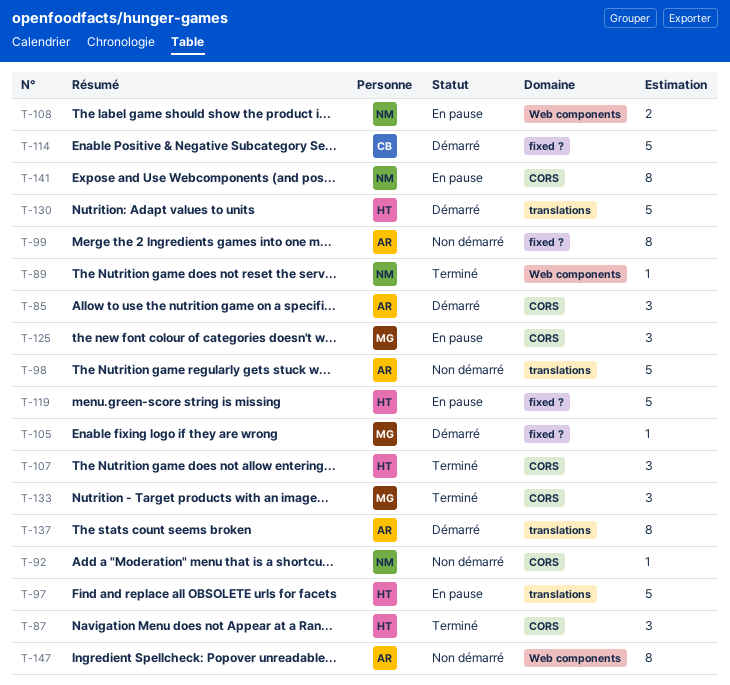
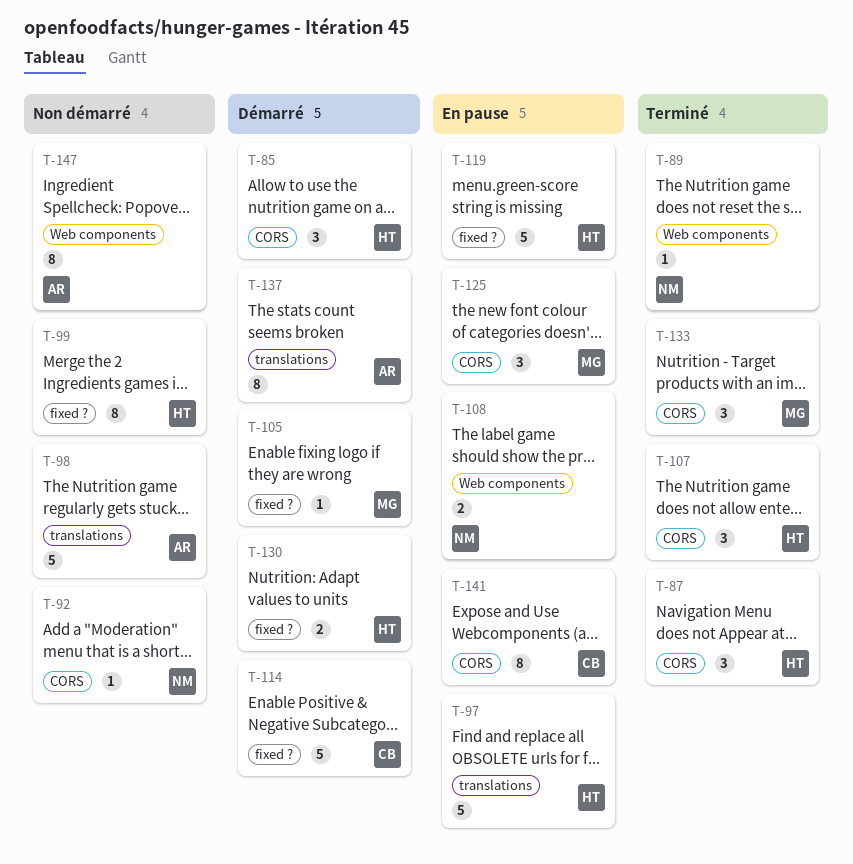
T-85, owner: AR -> HT
T-99, owner: AR -> HT
T-130, label: translations -> fixed ?
T-130, estimate: 5 -> 2
T-141, owner: NM -> CB

